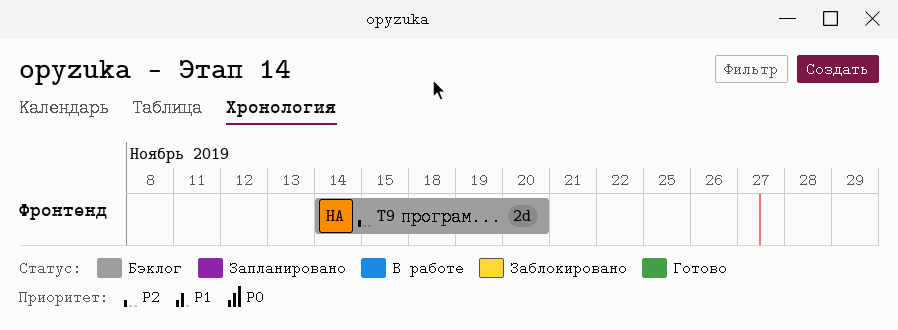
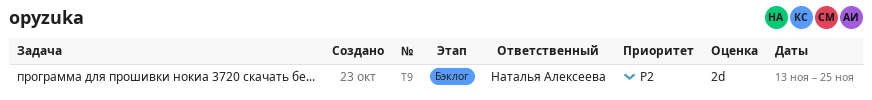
T9, start: Nov 14 -> Nov 13
T9, due: Nov 20 -> Nov 25

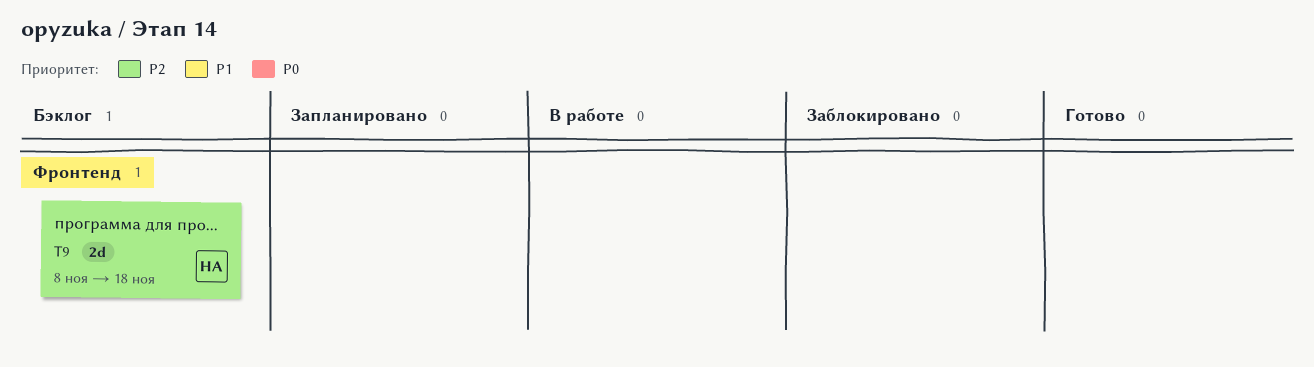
T9, start: Nov 13 -> Nov 8
T9, due: Nov 25 -> Nov 18

